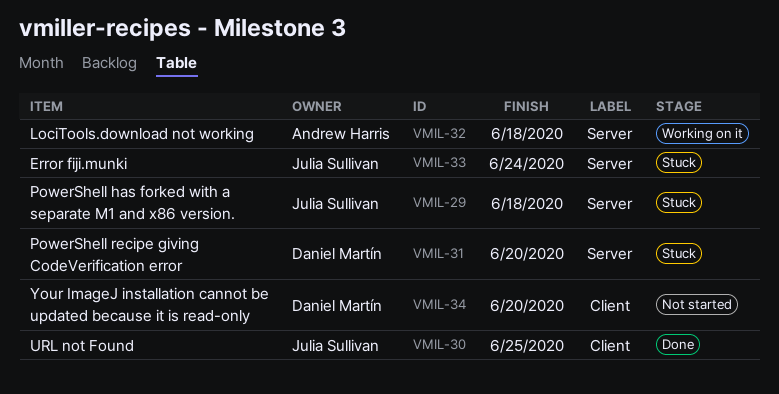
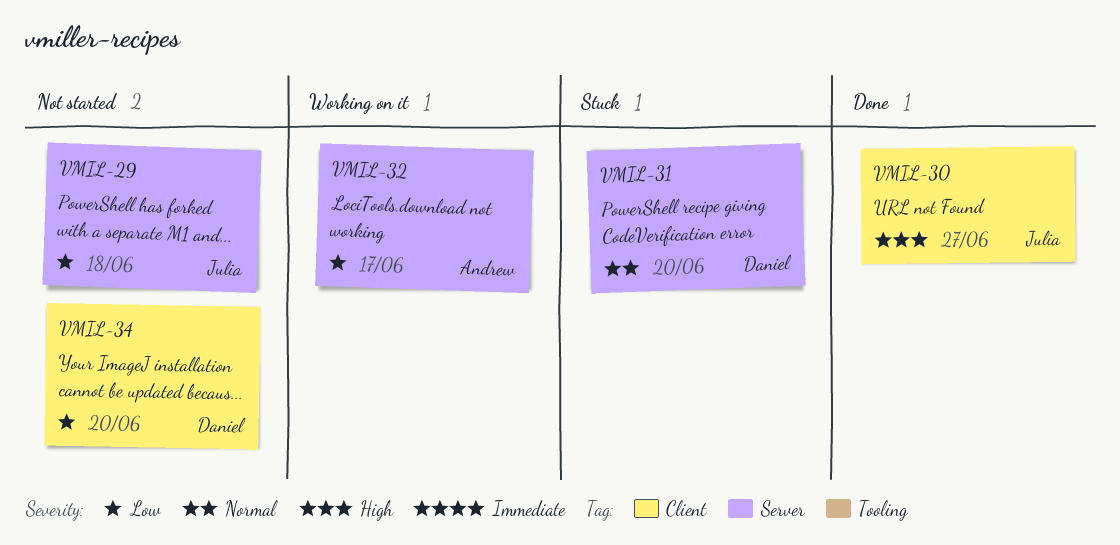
VMIL-29, status: Stuck -> Not started
VMIL-30, due: Jun 25 -> Jun 27
VMIL-32, due: Jun 18 -> Jun 17
VMIL-33: present -> none

